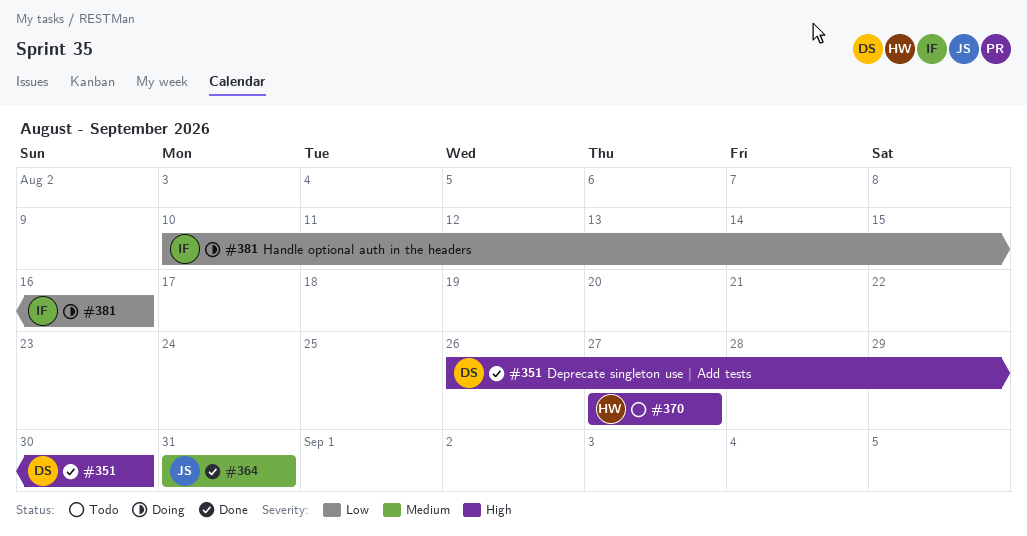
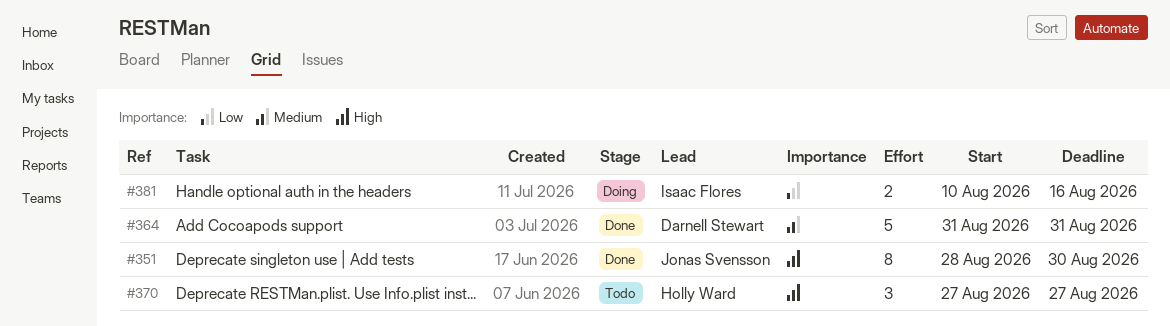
#351, owner: Darnell Stewart -> Jonas Svensson
#351, start: Aug 26 -> Aug 28
#364, owner: Jonas Svensson -> Darnell Stewart

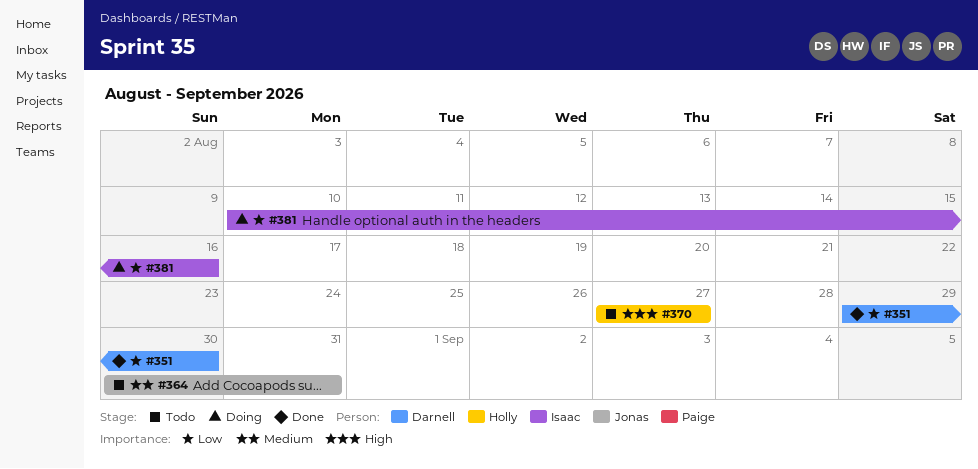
#351, owner: Jonas Svensson -> Darnell Stewart
#351, priority: High -> Low
#351, start: Aug 28 -> Aug 29
#364, status: Done -> Todo
#364, owner: Darnell Stewart -> Jonas Svensson
#364, start: Aug 31 -> Aug 30

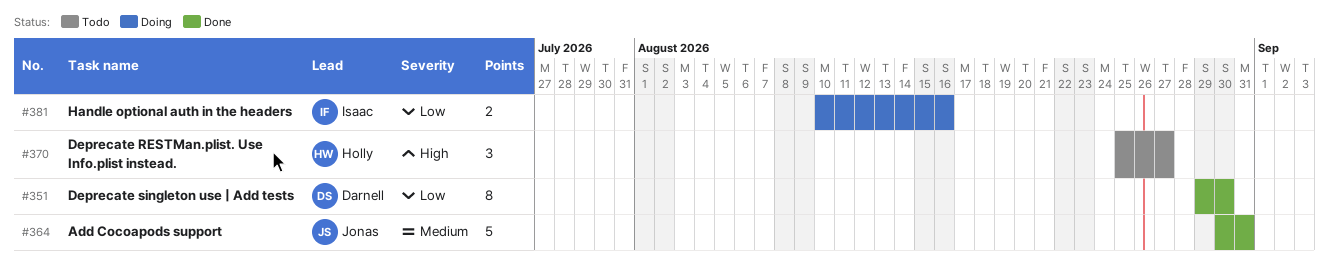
#364, status: Todo -> Done
#370, start: Aug 27 -> Aug 25

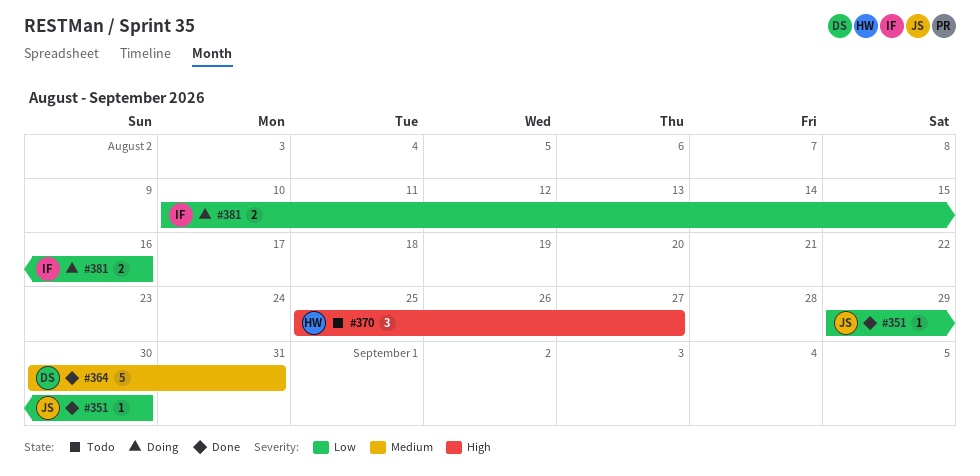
#351, owner: Darnell -> Jonas
#351, estimate: 8 -> 1
#364, owner: Jonas -> Darnell

